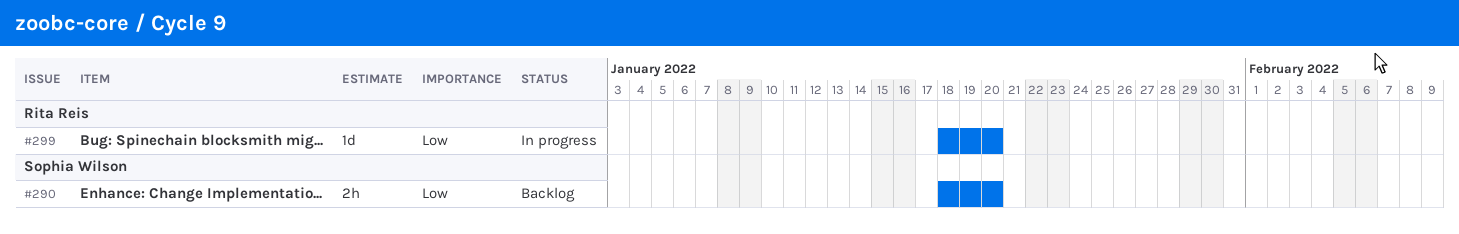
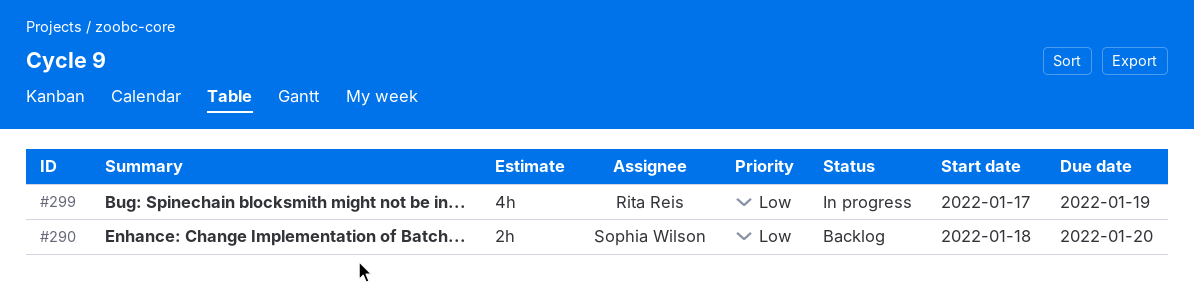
#299, estimate: 1d -> 4h
#299, start: Jan 18 -> Jan 17
#299, due: Jan 20 -> Jan 19

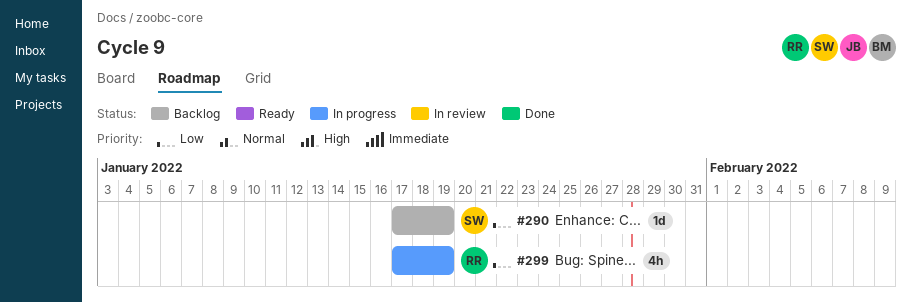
#290, estimate: 2h -> 1d
#290, start: Jan 18 -> Jan 17
#290, due: Jan 20 -> Jan 19

